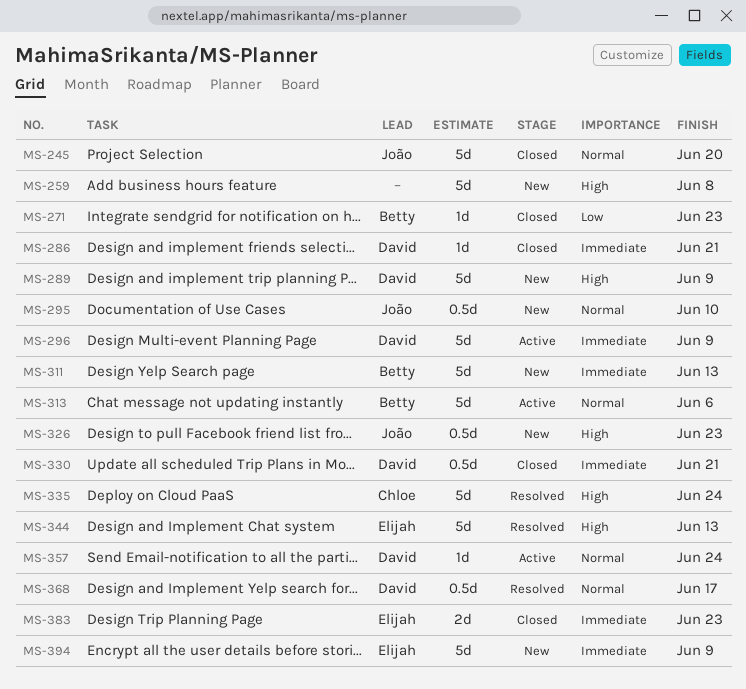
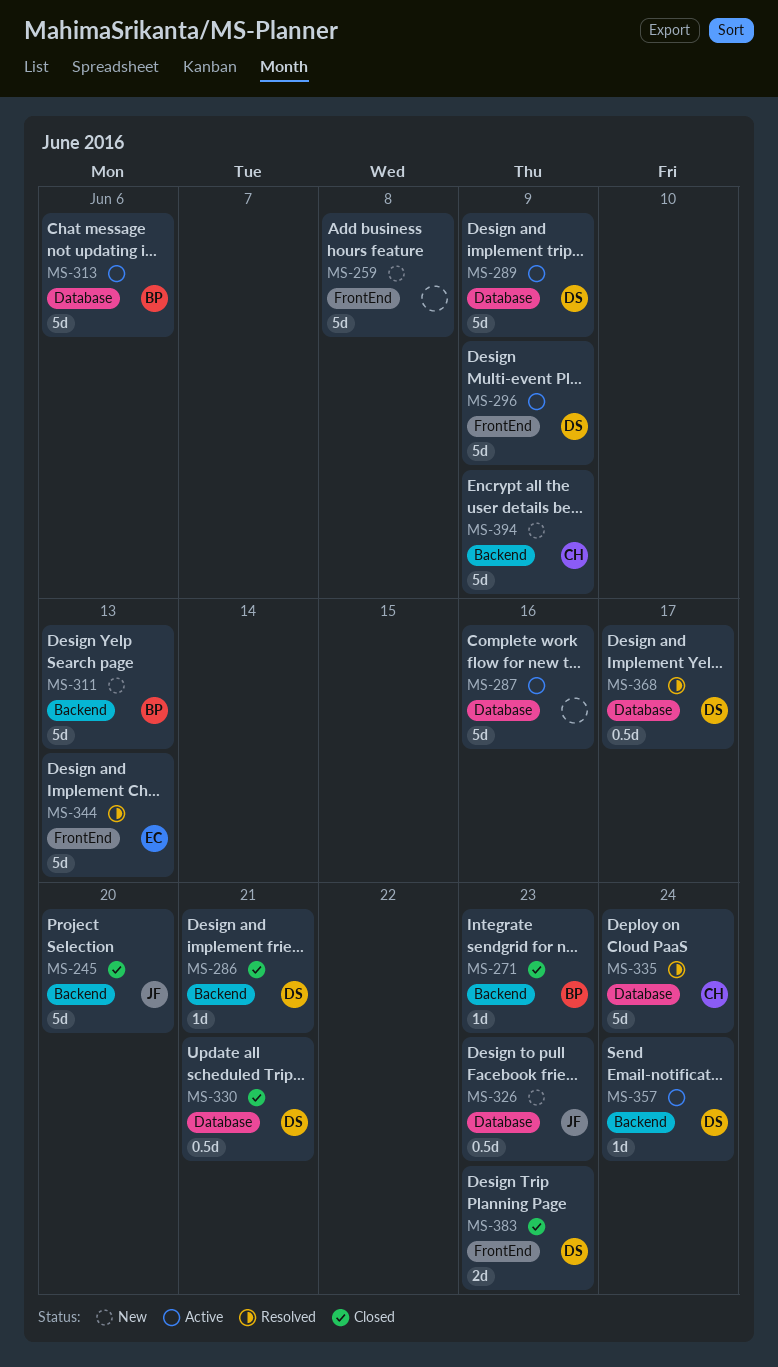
MS-287: none -> present
MS-289, status: New -> Active
MS-295: present -> none
MS-383, owner: Elijah -> David
MS-394, owner: Elijah -> Chloe

